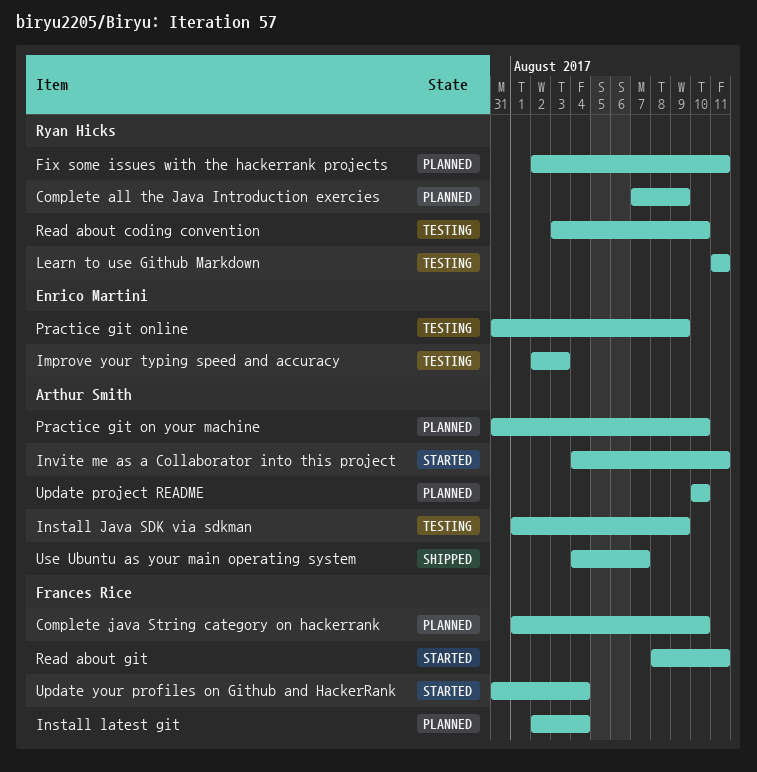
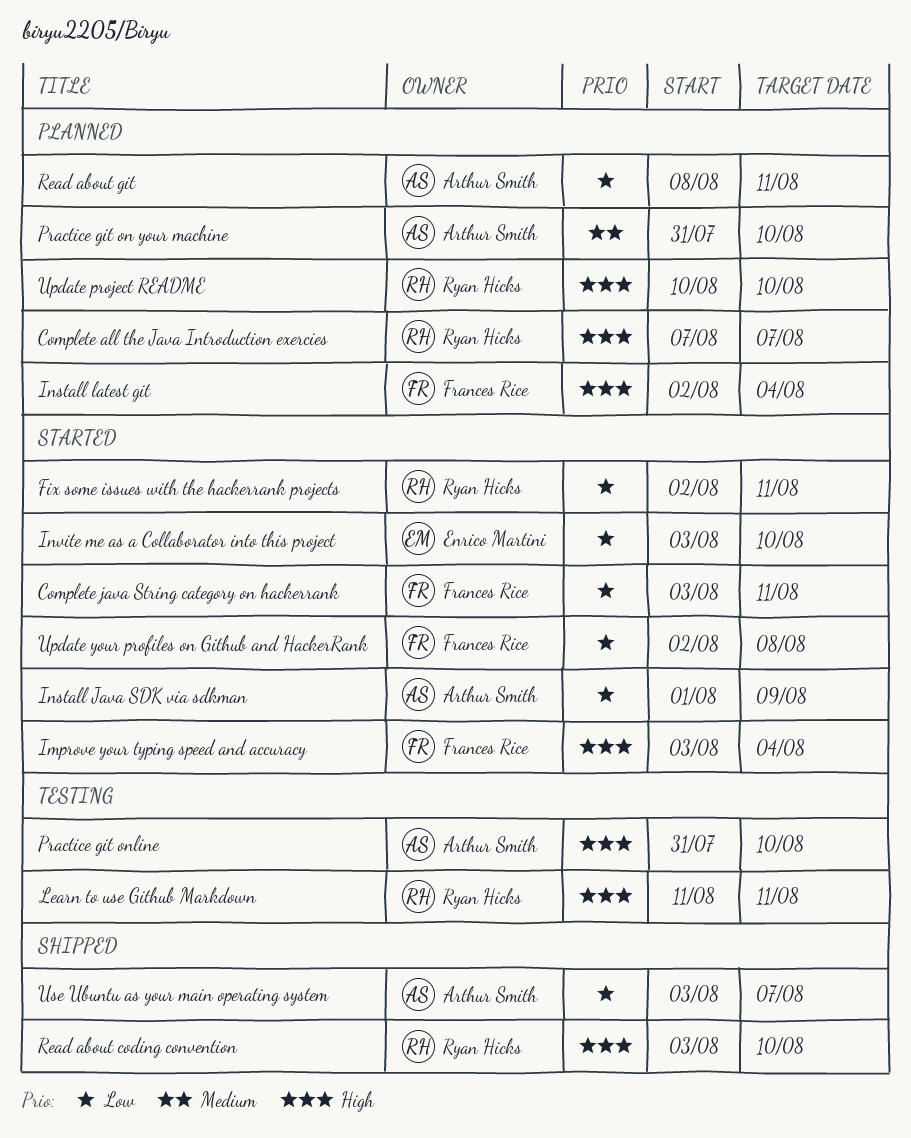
Complete all the Java Introduction exercies, due: Aug 9 -> Aug 7
Complete java String category on hackerrank, status: Planned -> Started
Complete java String category on hackerrank, start: Aug 1 -> Aug 3
Complete java String category on hackerrank, due: Aug 10 -> Aug 11
Fix some issues with the hackerrank projects, status: Planned -> Started
Improve your typing speed and accuracy, status: Testing -> Started
Improve your typing speed and accuracy, owner: Enrico Martini -> Frances Rice
Improve your typing speed and accuracy, start: Aug 2 -> Aug 3
Improve your typing speed and accuracy, due: Aug 3 -> Aug 4
Install Java SDK via sdkman, status: Testing -> Started
Invite me as a Collaborator into this project, owner: Arthur Smith -> Enrico Martini
Invite me as a Collaborator into this project, start: Aug 4 -> Aug 3
Invite me as a Collaborator into this project, due: Aug 11 -> Aug 10
Practice git online, owner: Enrico Martini -> Arthur Smith
Practice git online, due: Aug 9 -> Aug 10
Read about coding convention, status: Testing -> Shipped
Read about git, status: Started -> Planned
Read about git, owner: Frances Rice -> Arthur Smith
Update project README, owner: Arthur Smith -> Ryan Hicks
Update your profiles on Github and HackerRank, start: Jul 31 -> Aug 2
Update your profiles on Github and HackerRank, due: Aug 4 -> Aug 8
Use Ubuntu as your main operating system, start: Aug 4 -> Aug 3

